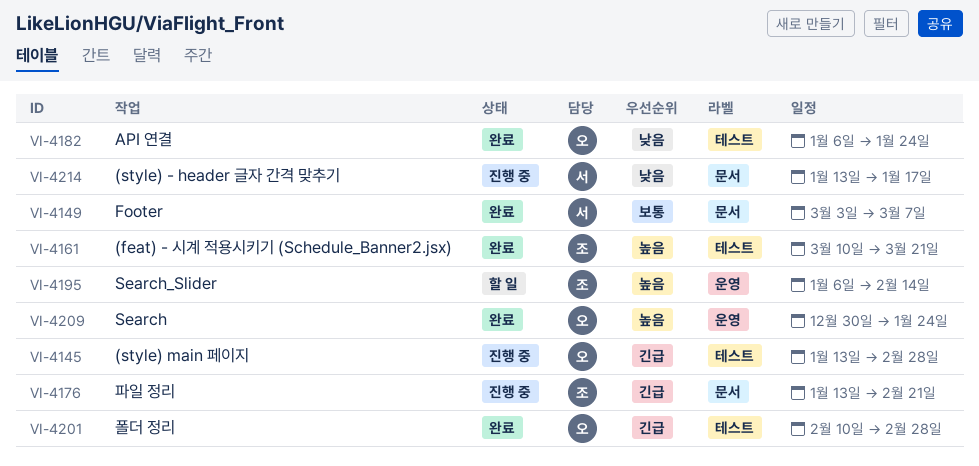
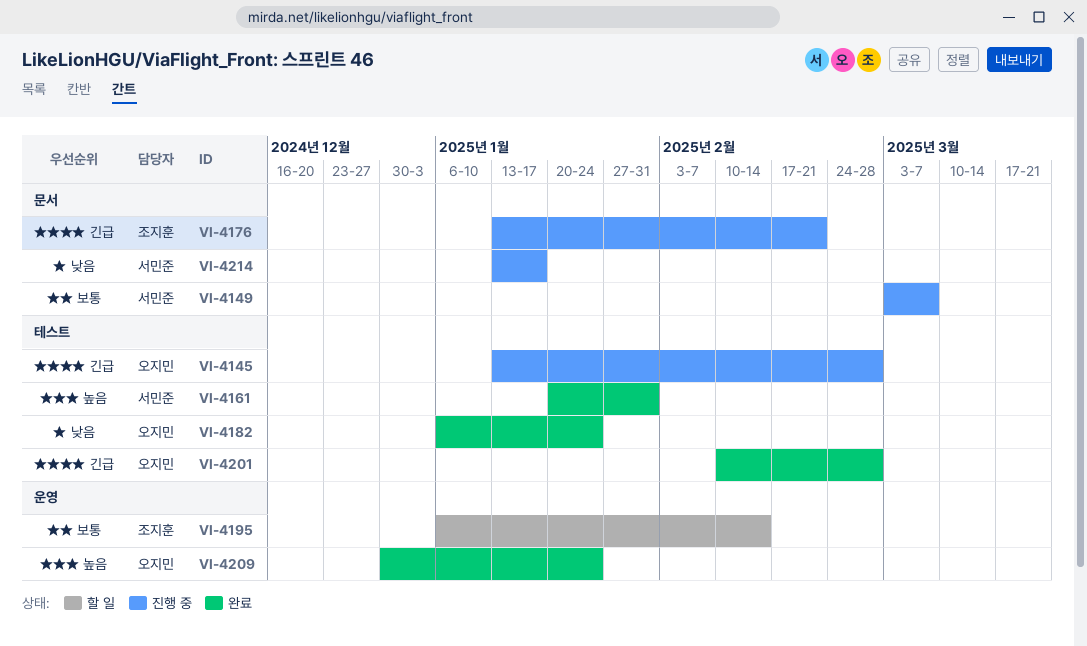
VI-4149, status: 완료 -> 진행 중
VI-4161, owner: 조지훈 -> 서민준
VI-4161, start: Mar 10 -> Jan 20
VI-4161, due: Mar 21 -> Jan 31
VI-4195, priority: 높음 -> 보통

